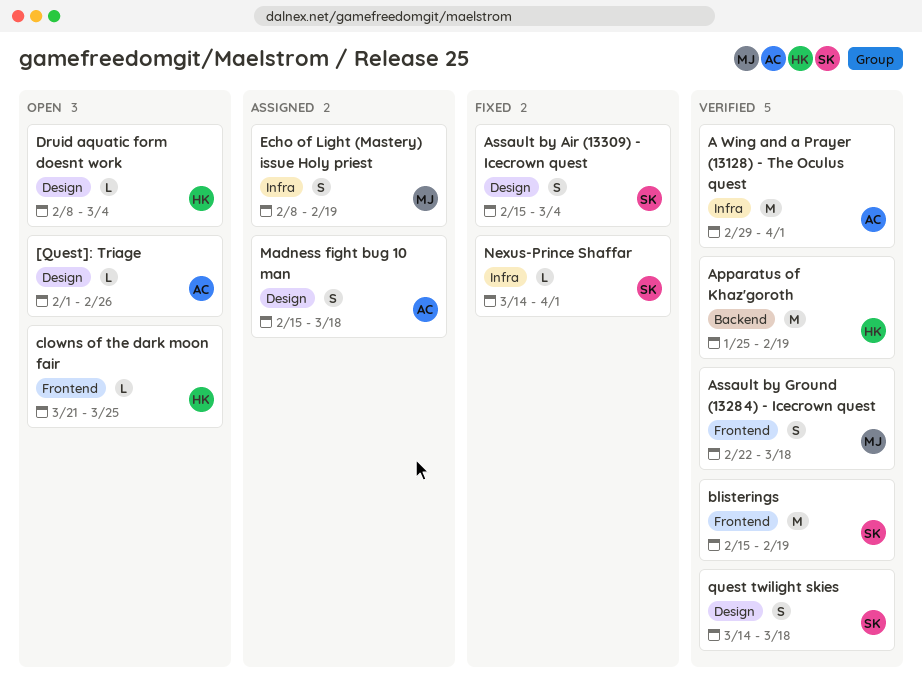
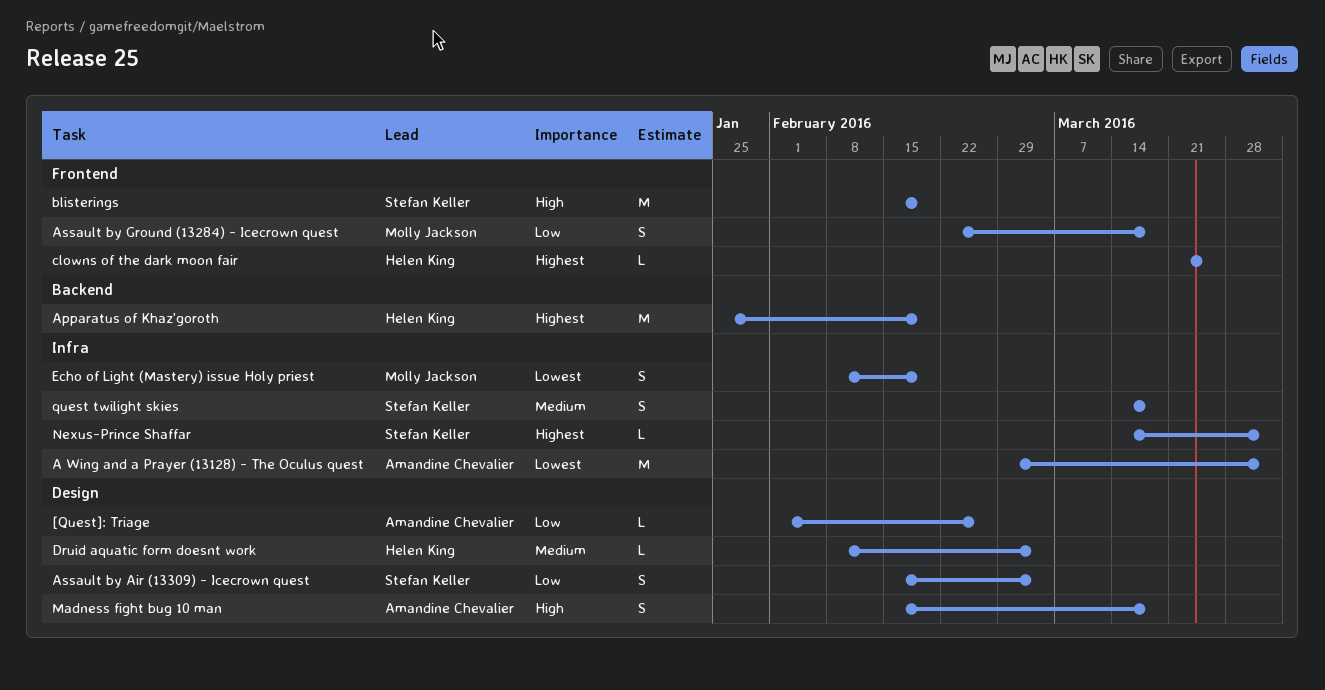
quest twilight skies, label: Design -> Infra

